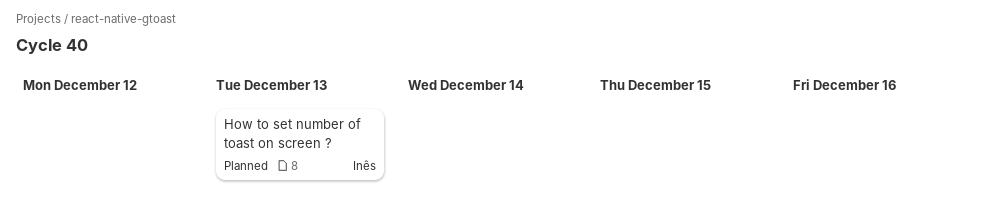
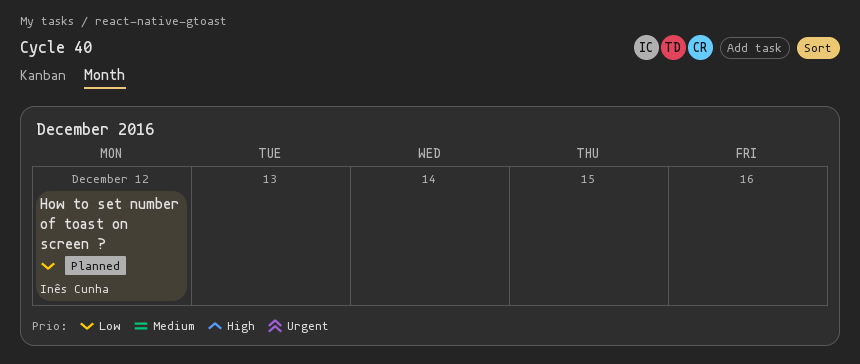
How to set number of toast on screen ?, due: Dec 13 -> Dec 12

